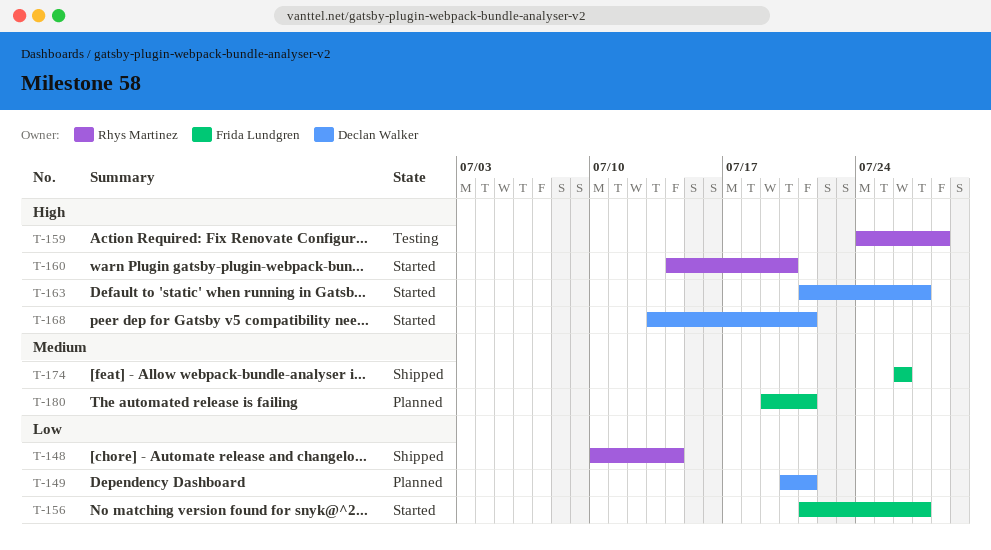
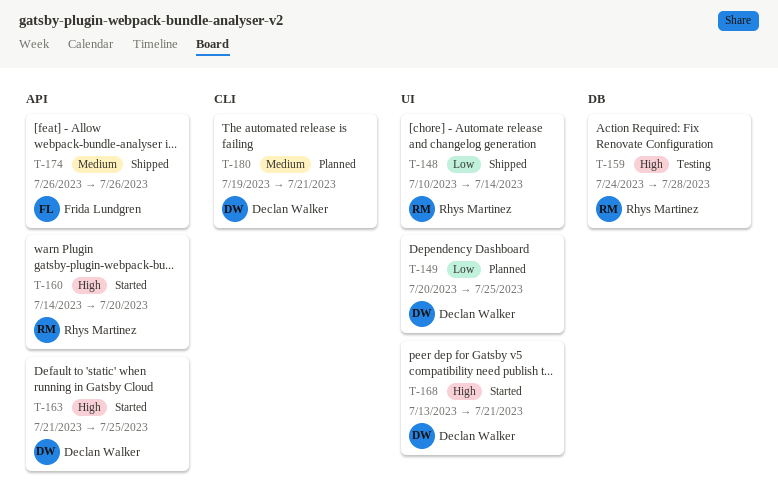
T-149, due: Jul 21 -> Jul 25
T-156: present -> none
T-163, due: Jul 27 -> Jul 25
T-180, owner: Frida Lundgren -> Declan Walker

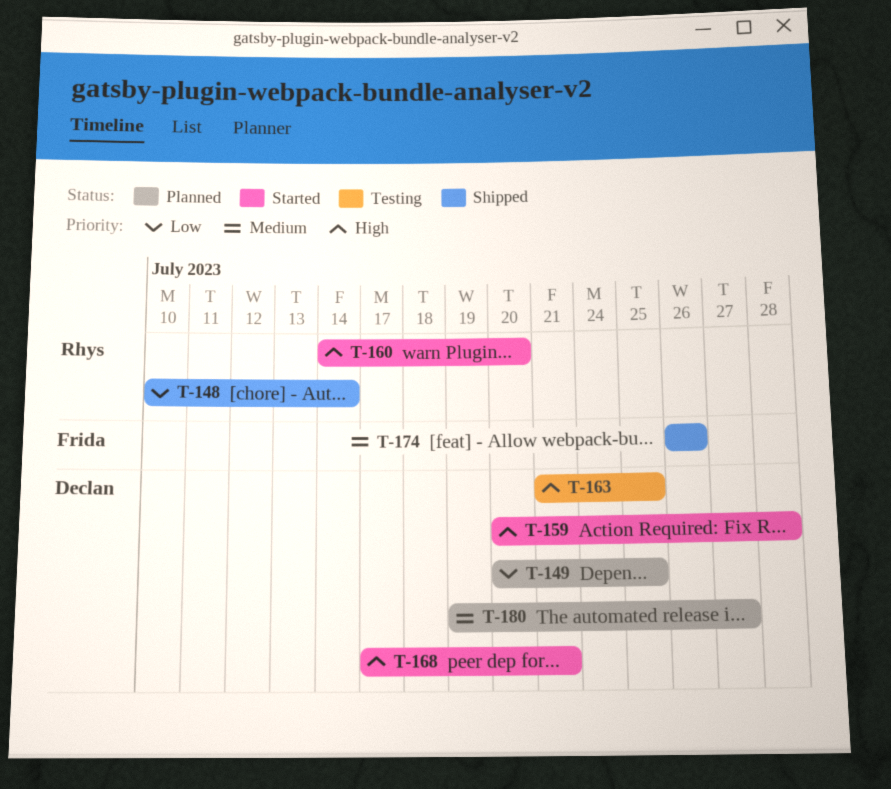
T-159, status: Testing -> Started
T-159, owner: Rhys Martinez -> Declan Walker
T-159, start: Jul 24 -> Jul 20
T-163, status: Started -> Testing
T-168, start: Jul 13 -> Jul 17
T-180, due: Jul 21 -> Jul 27

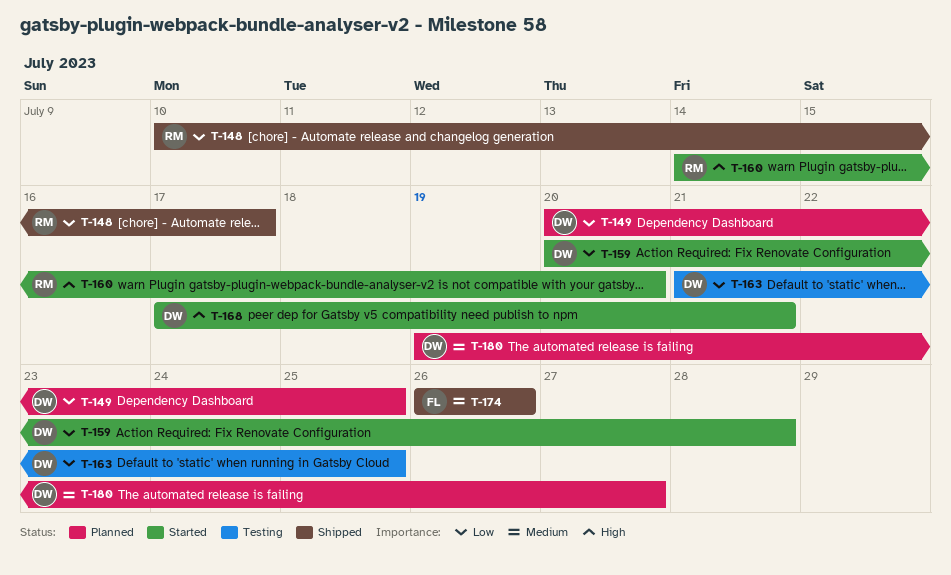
T-148, due: Jul 14 -> Jul 17
T-159, priority: High -> Low
T-163, priority: High -> Low

